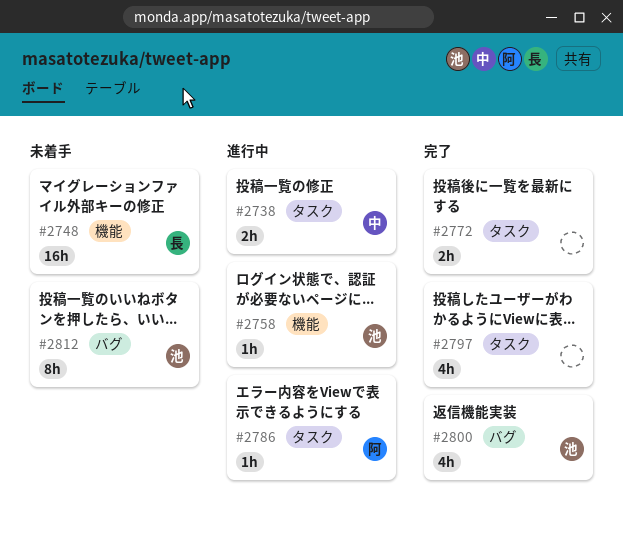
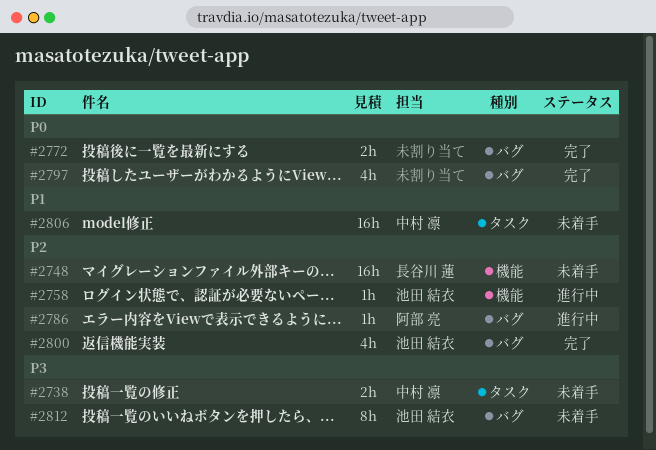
#2738, status: 進行中 -> 未着手
#2772, label: タスク -> バグ
#2786, label: タスク -> バグ
#2797, label: タスク -> バグ
#2806: none -> present

